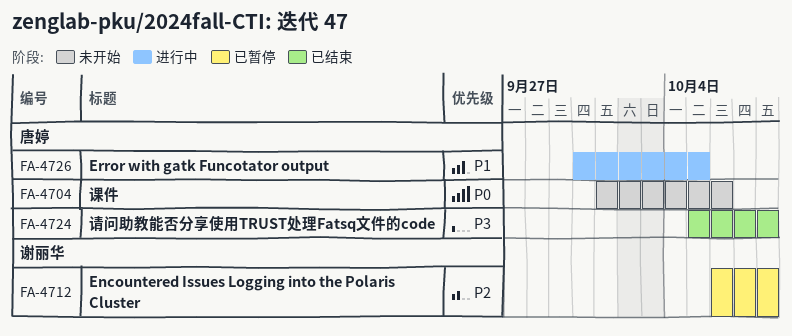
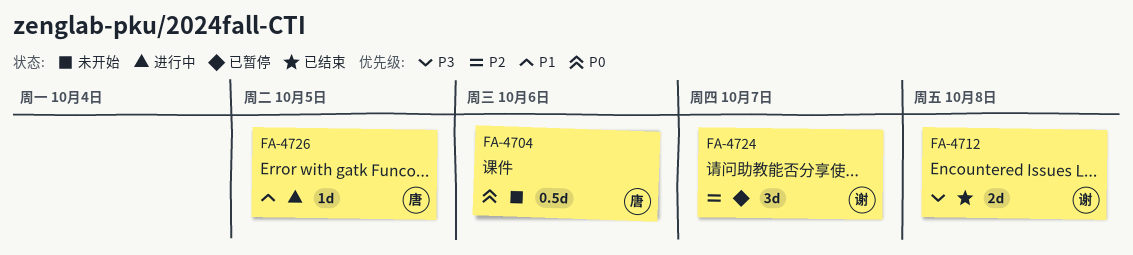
FA-4712, status: 已暂停 -> 已结束
FA-4712, priority: P2 -> P3
FA-4724, status: 已结束 -> 已暂停
FA-4724, owner: 唐婷 -> 谢丽华
FA-4724, priority: P3 -> P2
FA-4724, due: Oct 8 -> Oct 7

